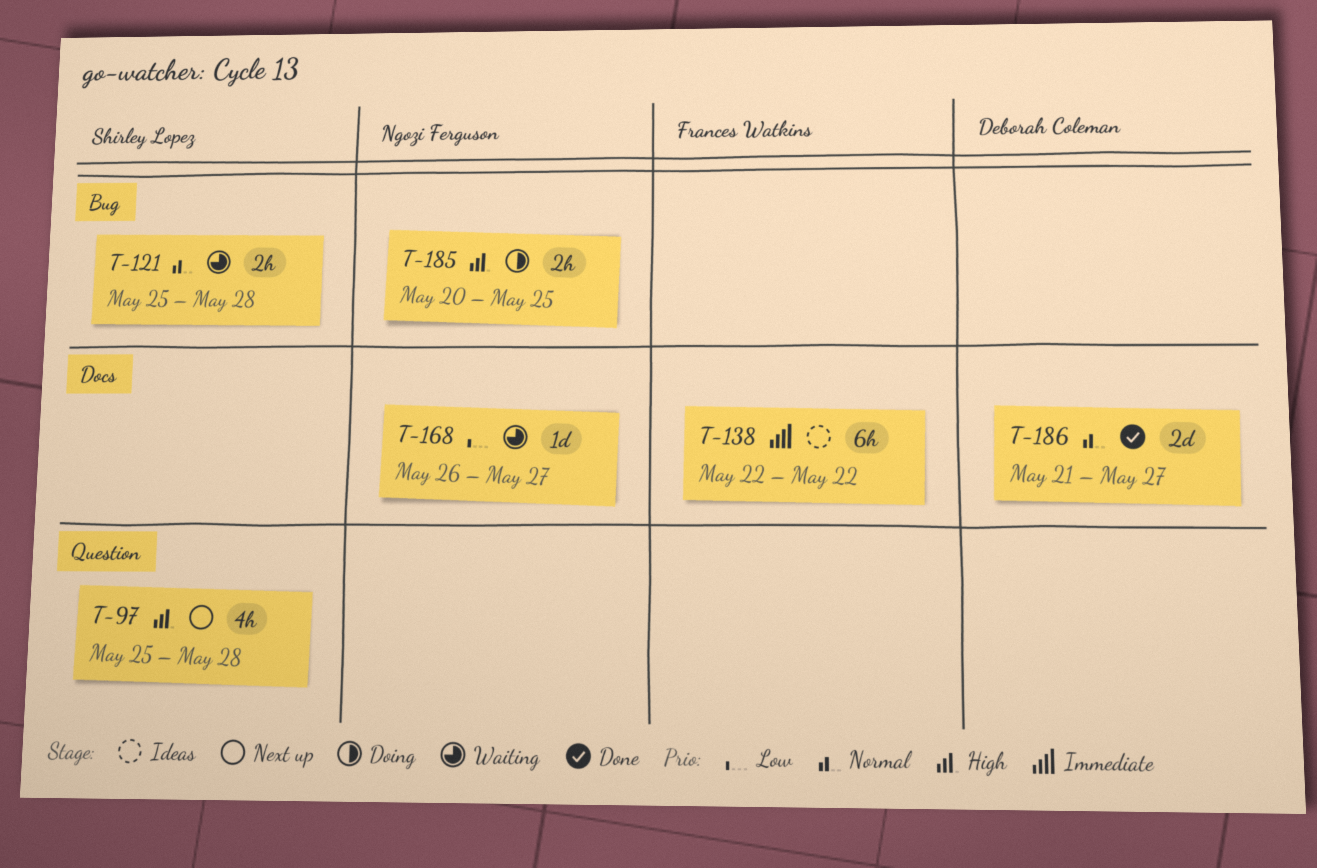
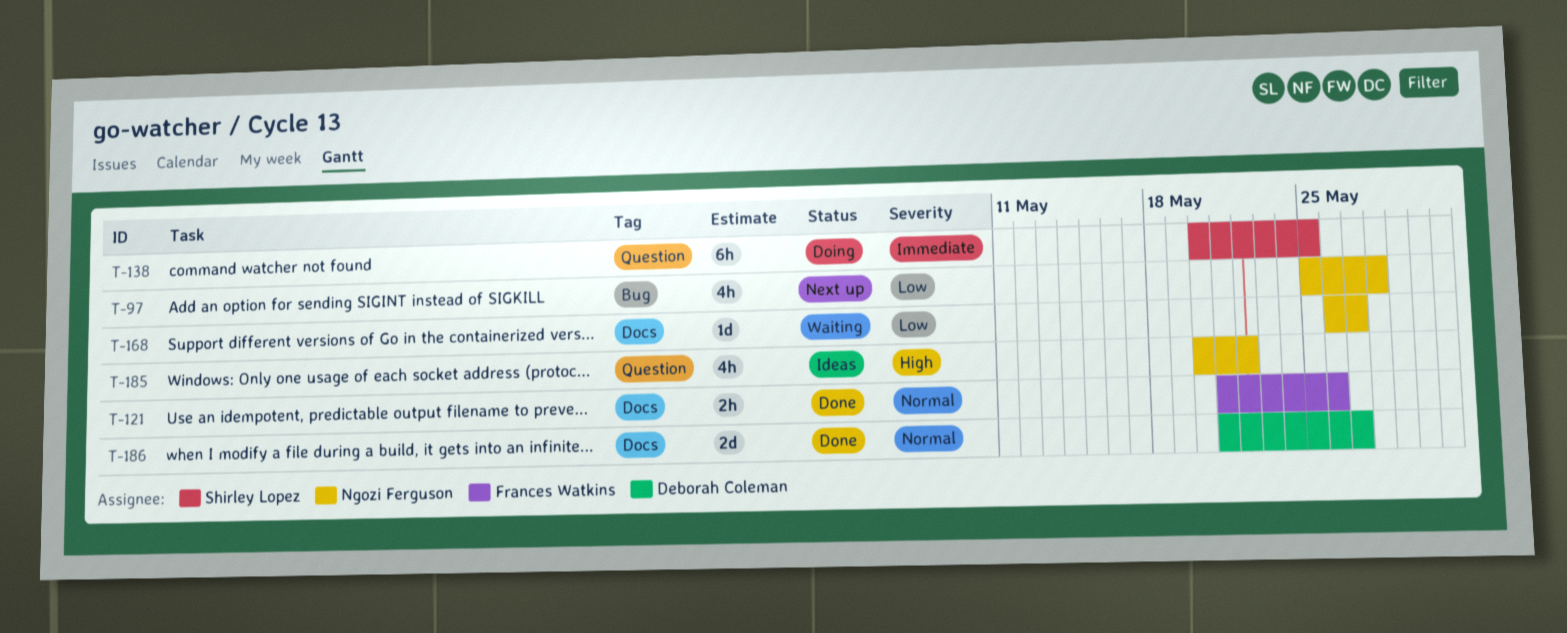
T-97, owner: Shirley Lopez -> Ngozi Ferguson
T-97, priority: High -> Low
T-97, label: Question -> Bug
T-121, status: Waiting -> Done
T-121, owner: Shirley Lopez -> Frances Watkins
T-121, label: Bug -> Docs
T-121, start: May 25 -> May 21
T-121, due: May 28 -> May 26
T-138, status: Ideas -> Doing
T-138, owner: Frances Watkins -> Shirley Lopez
T-138, label: Docs -> Question
T-138, start: May 22 -> May 20
T-138, due: May 22 -> May 25
T-185, status: Doing -> Ideas
T-185, label: Bug -> Question
T-185, estimate: 2h -> 4h
T-185, due: May 25 -> May 22

